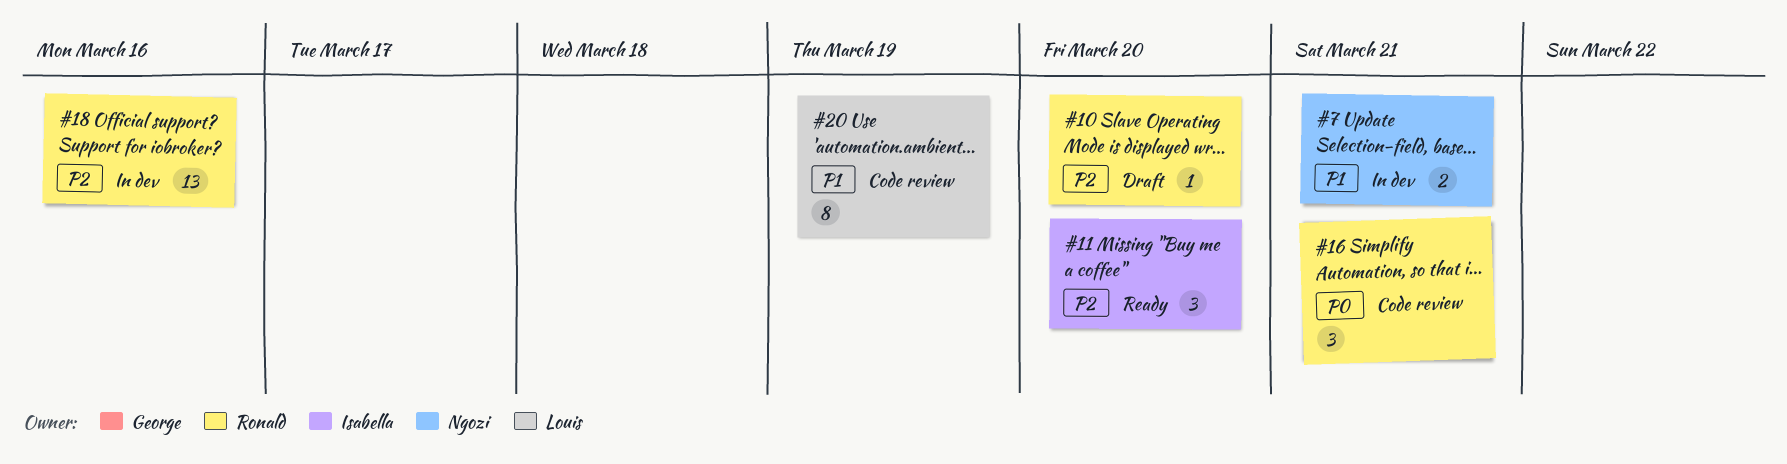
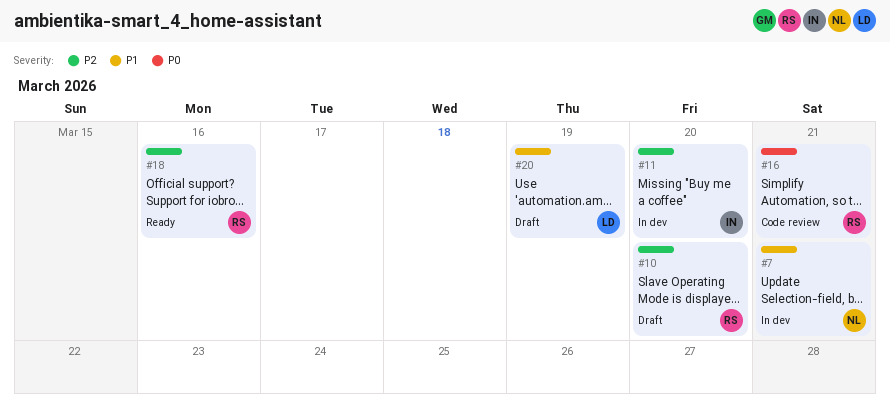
#11, status: Ready -> In dev
#18, status: In dev -> Ready
#20, status: Code review -> Draft

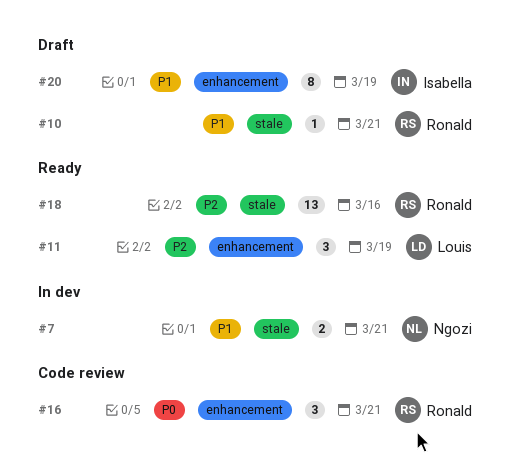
#10, priority: P2 -> P1
#10, due: Mar 20 -> Mar 21
#11, status: In dev -> Ready
#11, owner: Isabella -> Louis
#11, due: Mar 20 -> Mar 19
#20, owner: Louis -> Isabella

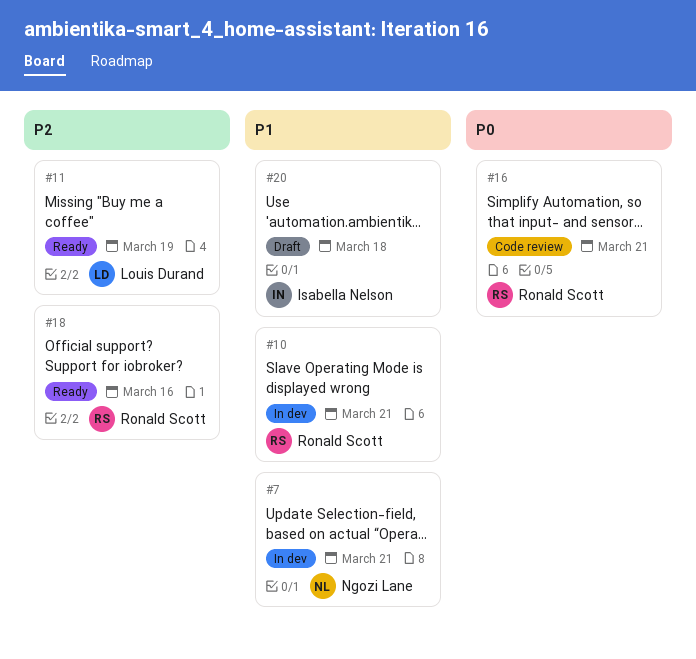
#10, status: Draft -> In dev
#20, due: Mar 19 -> Mar 18

